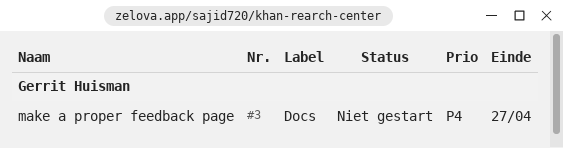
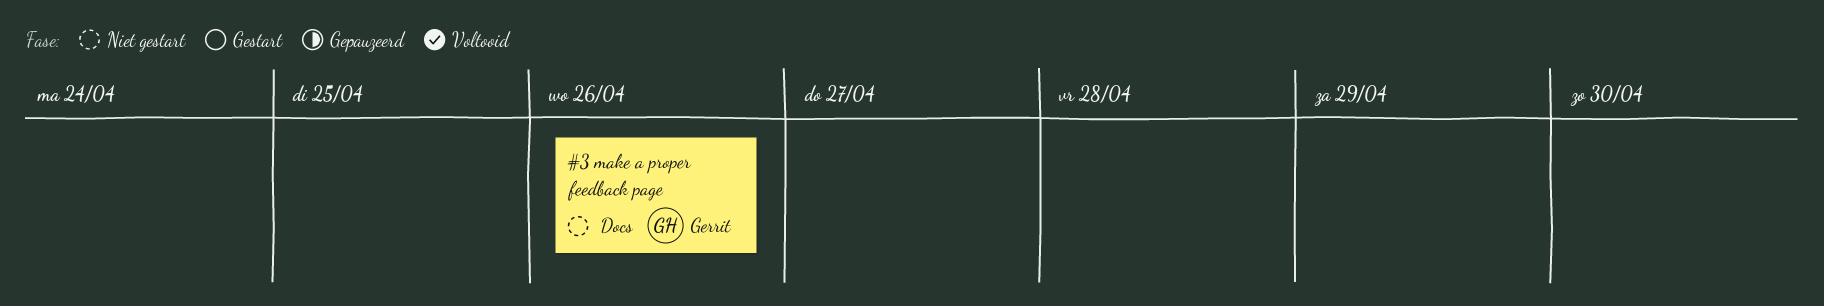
#3, due: Apr 27 -> Apr 26

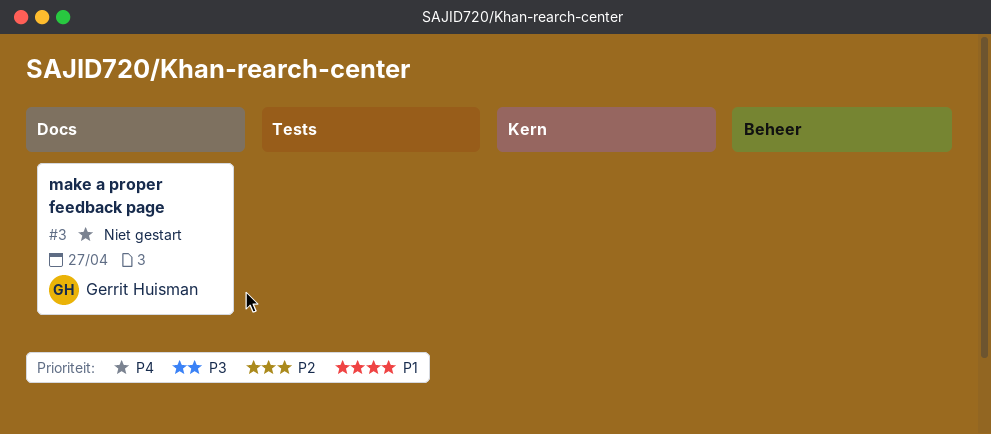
#3, due: Apr 26 -> Apr 27

